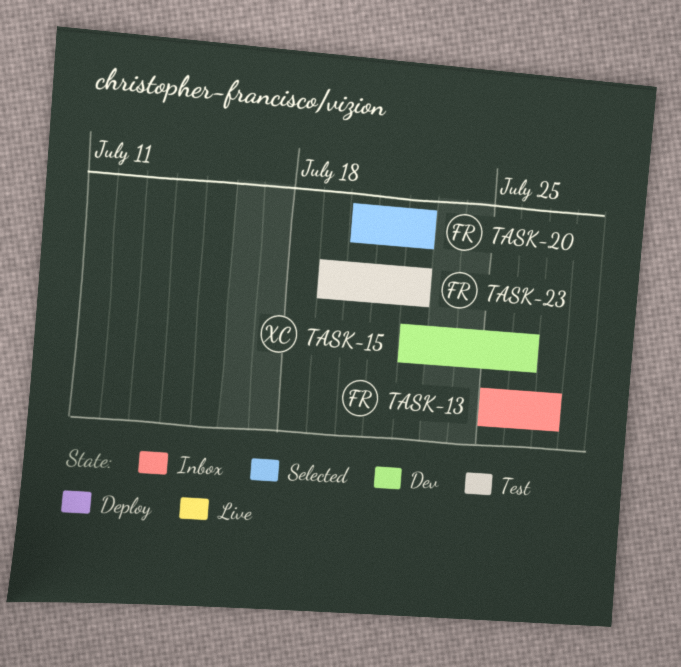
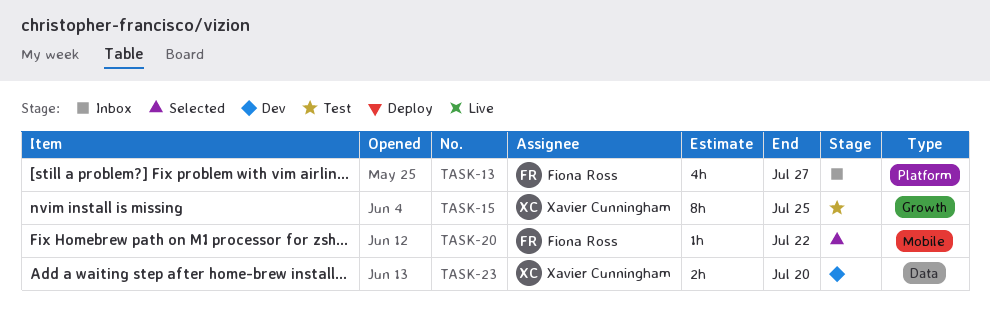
TASK-15, status: Dev -> Test
TASK-15, due: Jul 26 -> Jul 25
TASK-23, status: Test -> Dev
TASK-23, owner: Fiona Ross -> Xavier Cunningham
TASK-23, due: Jul 22 -> Jul 20

